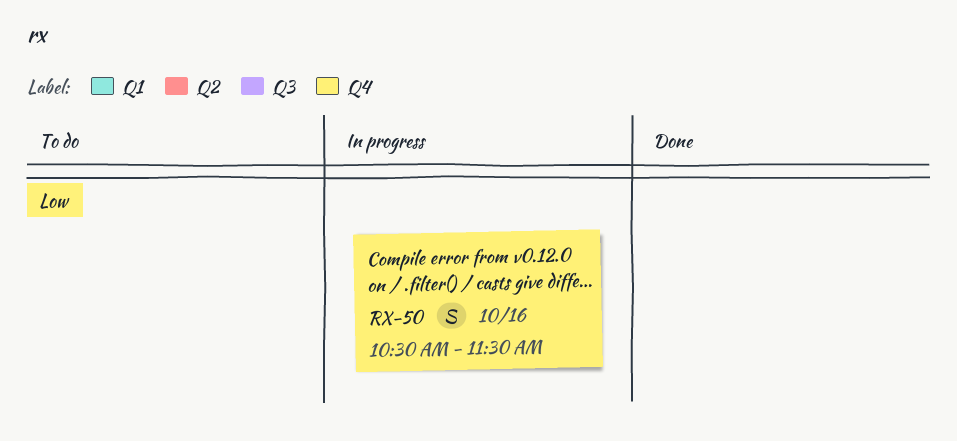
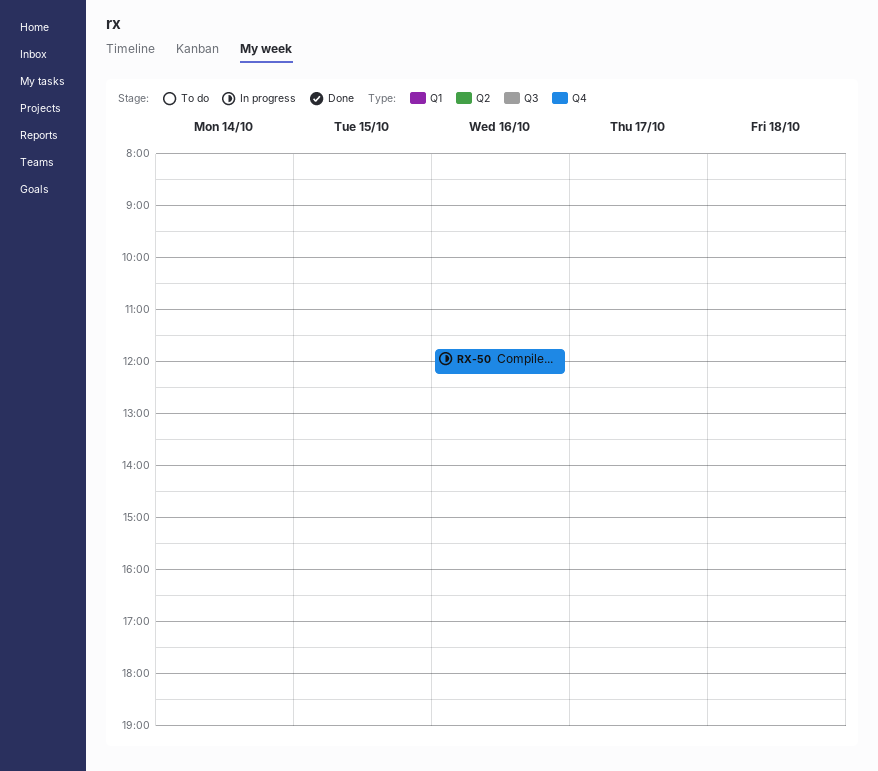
RX-50, begins: 10:30 -> 11:45
RX-50, ends: 11:30 -> 12:15

